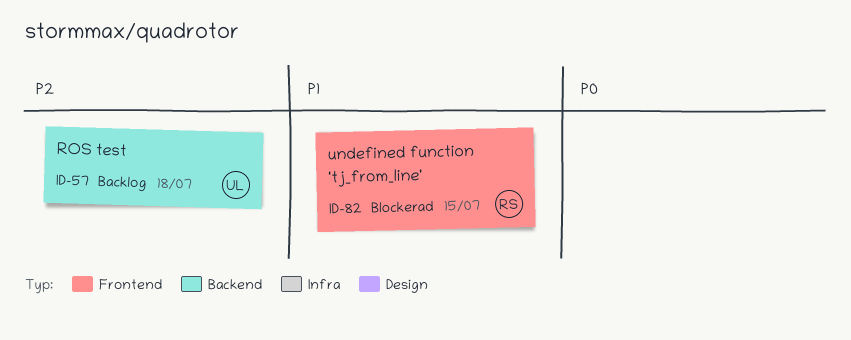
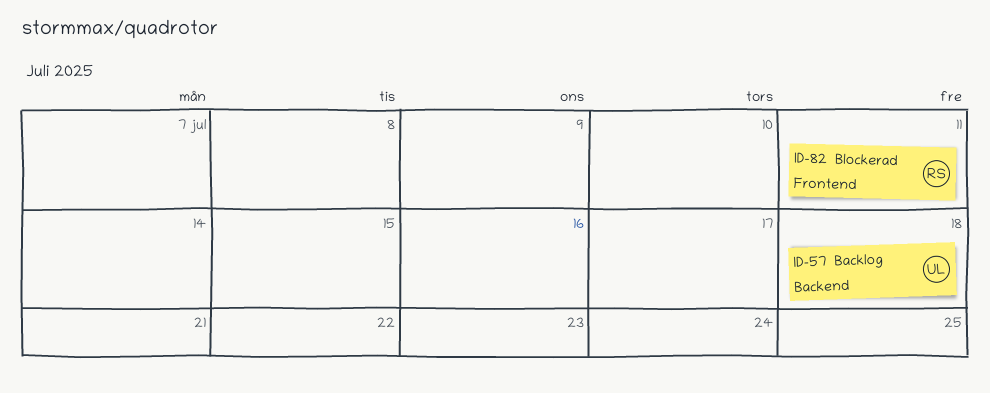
ID-82, due: Jul 15 -> Jul 11

